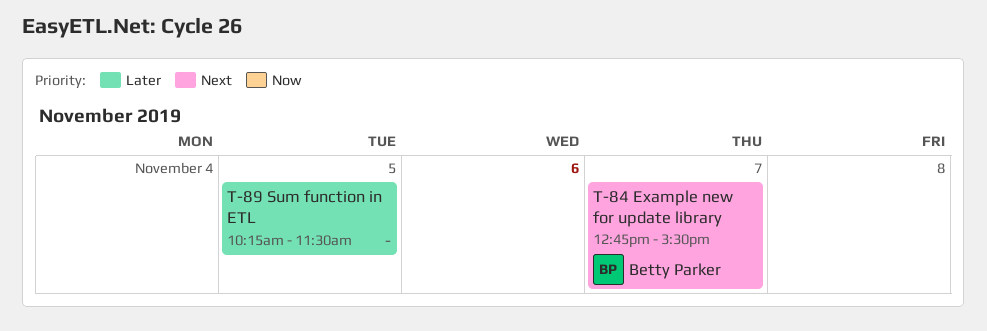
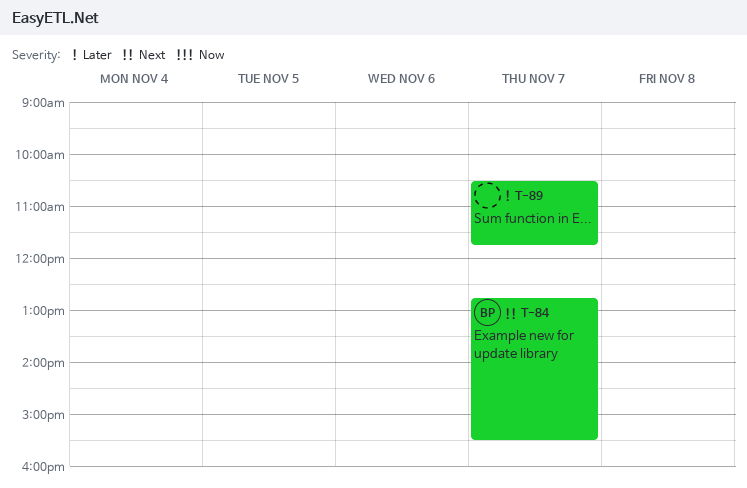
T-89, day: Nov 5 -> Nov 7
T-89, begins: 10:15 -> 10:30
T-89, ends: 11:30 -> 11:45

